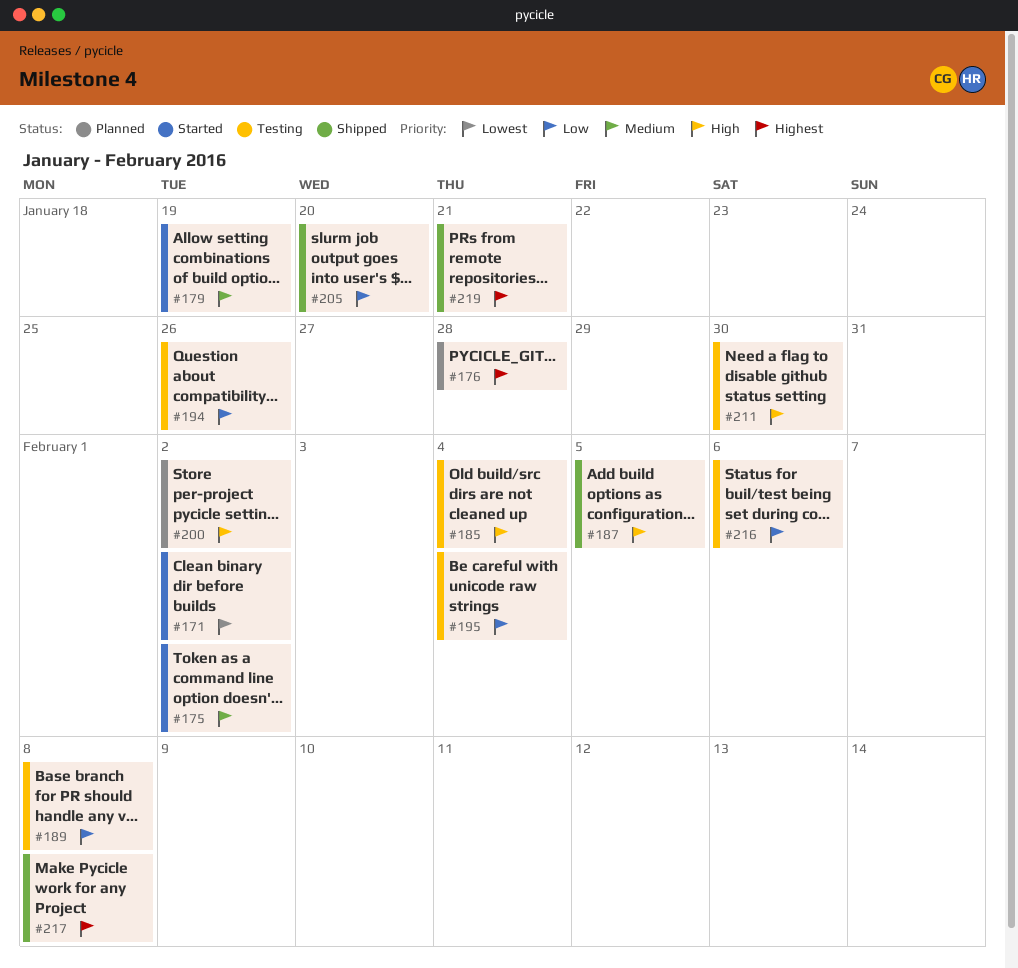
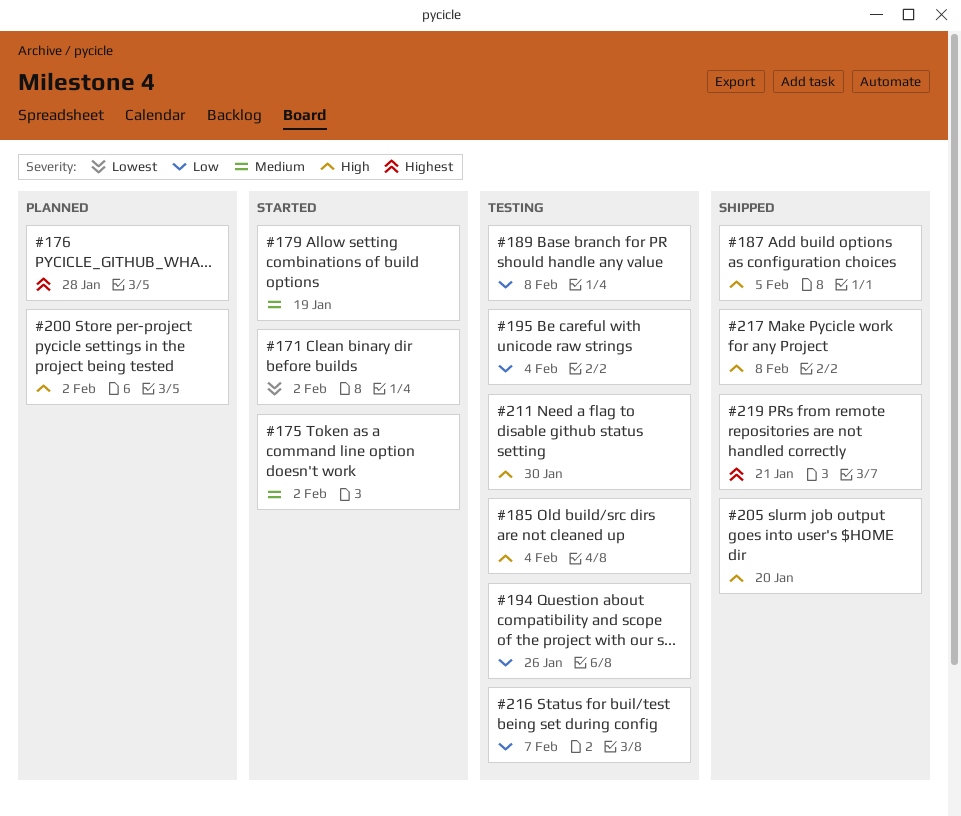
#205, priority: Low -> High
#216, due: Feb 6 -> Feb 7
#217, priority: Highest -> High

